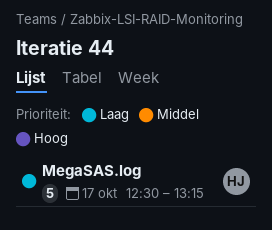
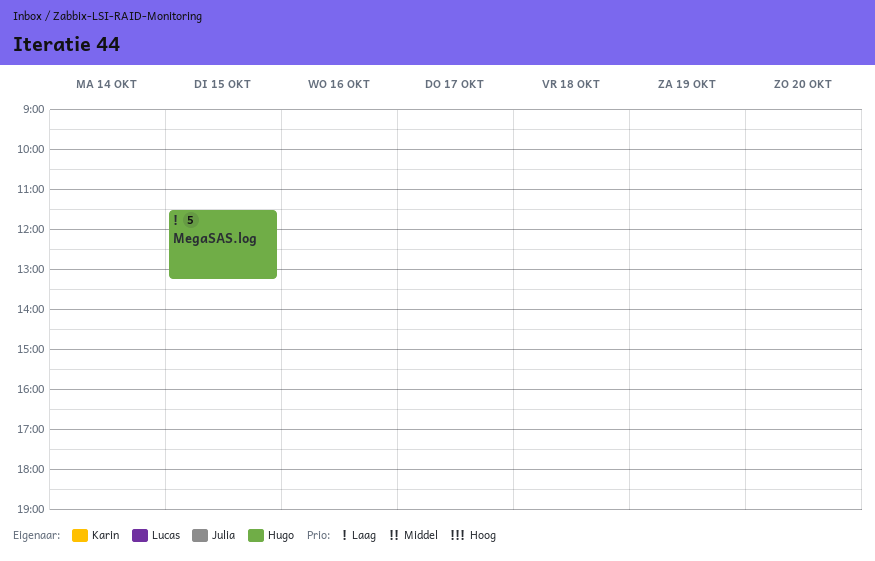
MegaSAS.log, day: Oct 17 -> Oct 15
MegaSAS.log, begins: 12:30 -> 11:30

